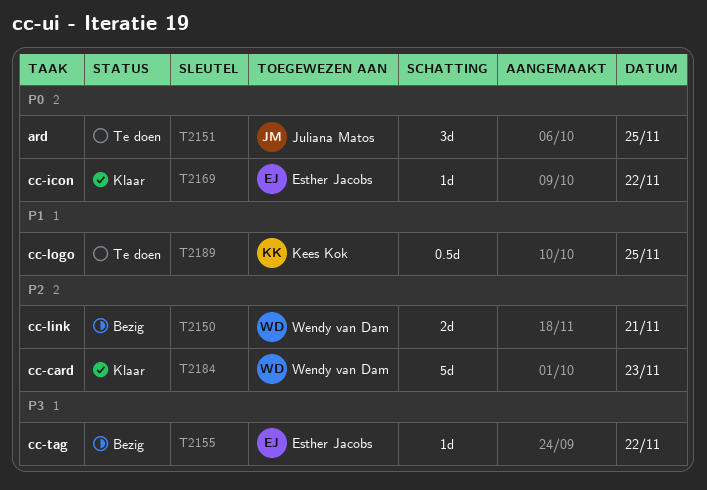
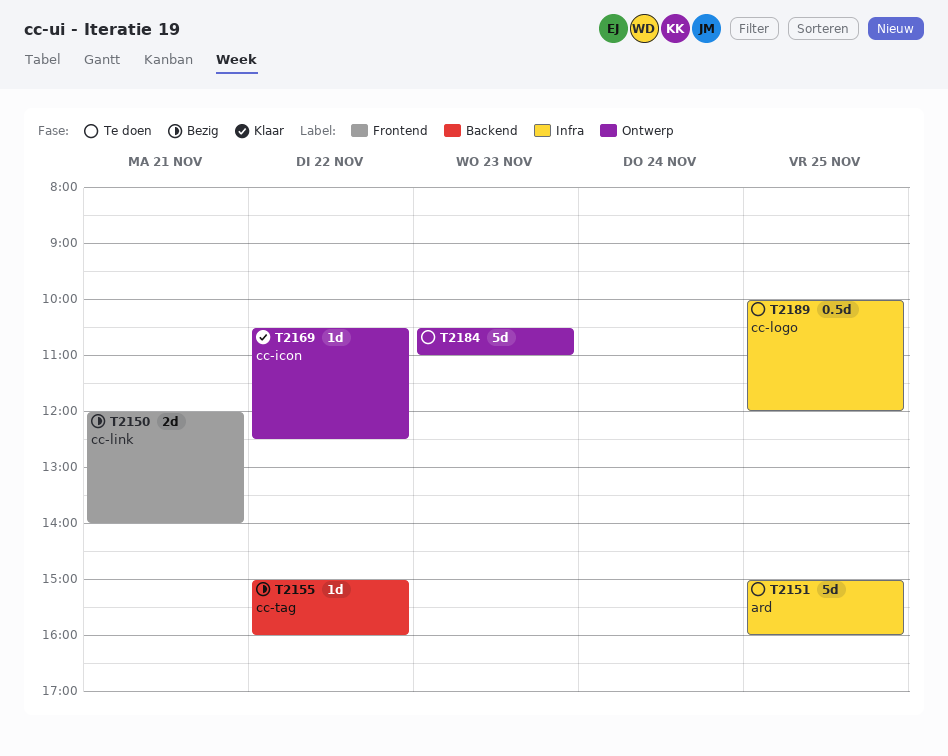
T2151, estimate: 3d -> 5d
T2184, status: Klaar -> Te doen

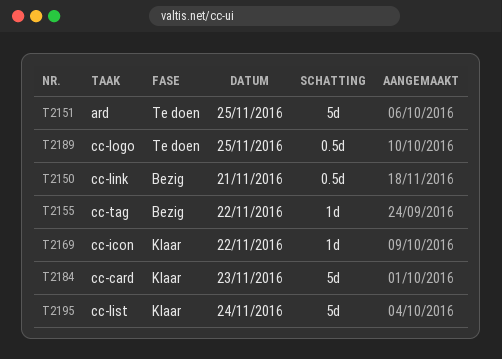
T2150, estimate: 2d -> 0.5d
T2184, status: Te doen -> Klaar
T2195: none -> present

